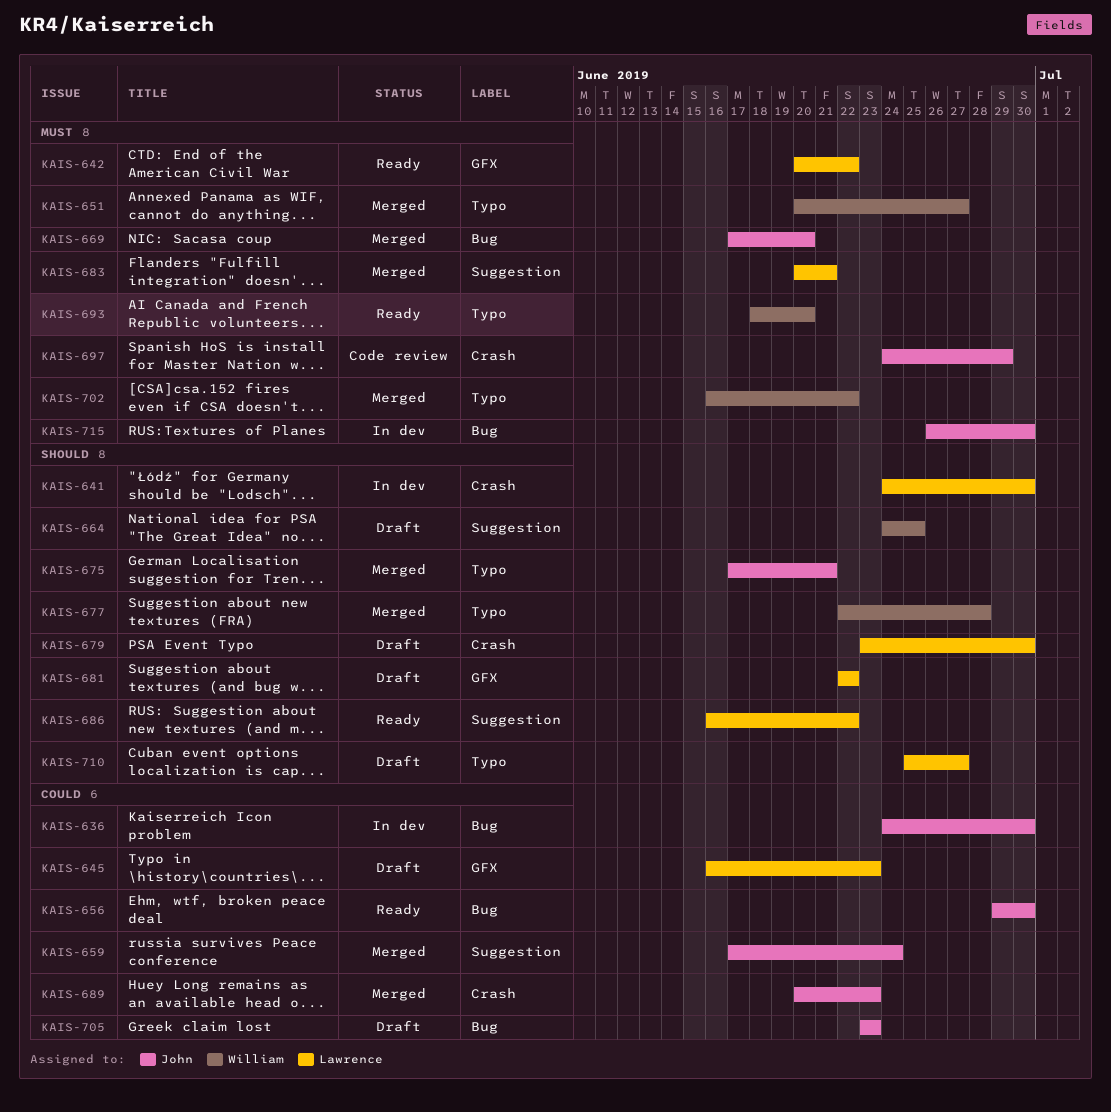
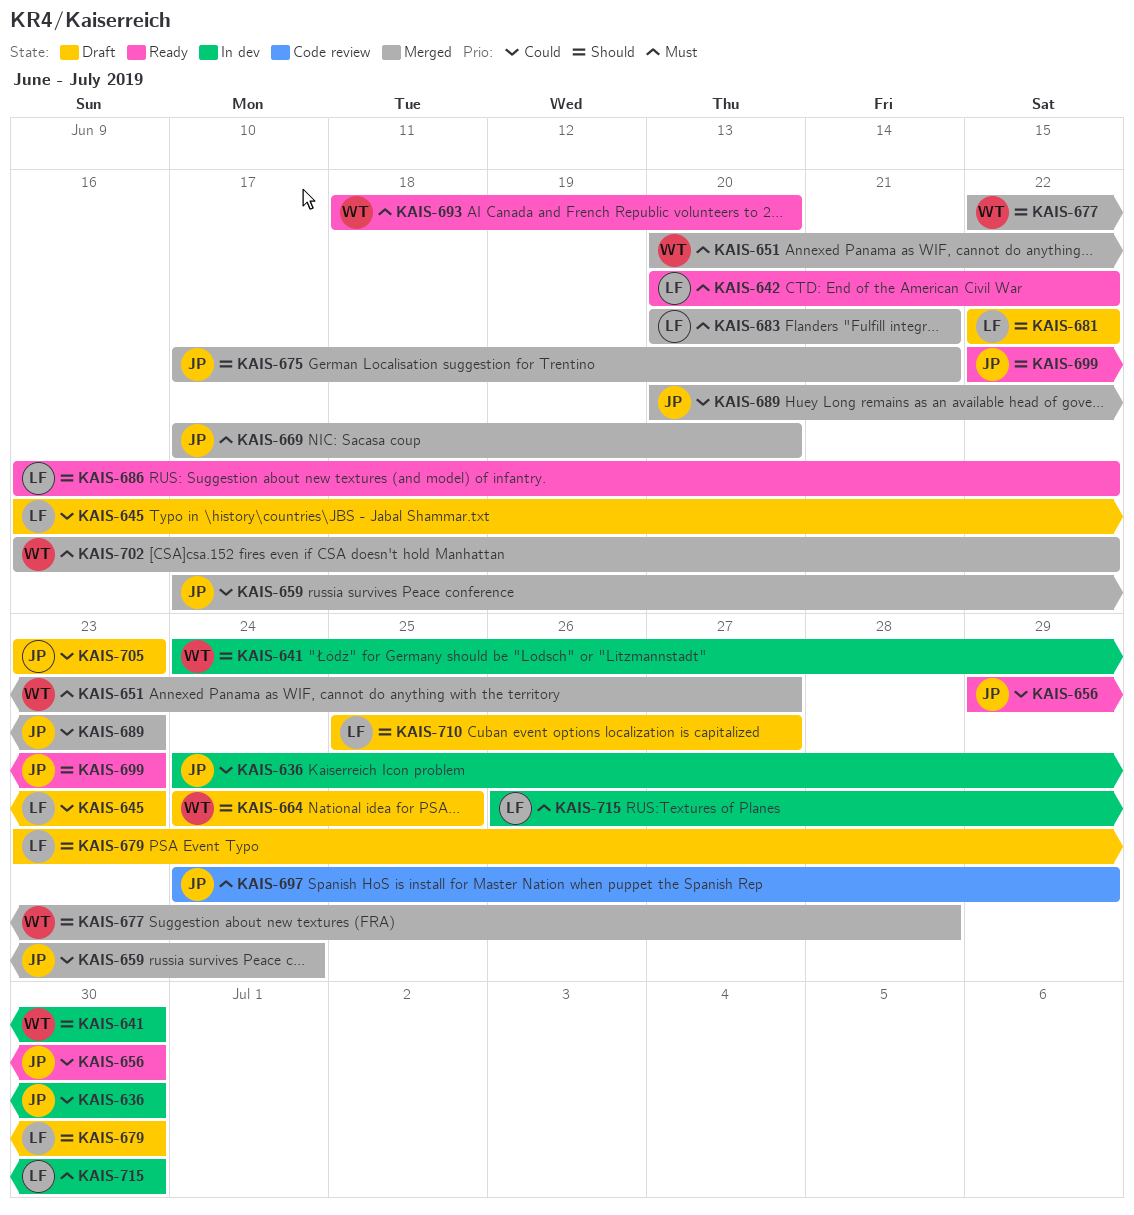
KAIS-641, owner: Lawrence -> William
KAIS-699: none -> present
KAIS-715, owner: John -> Lawrence

